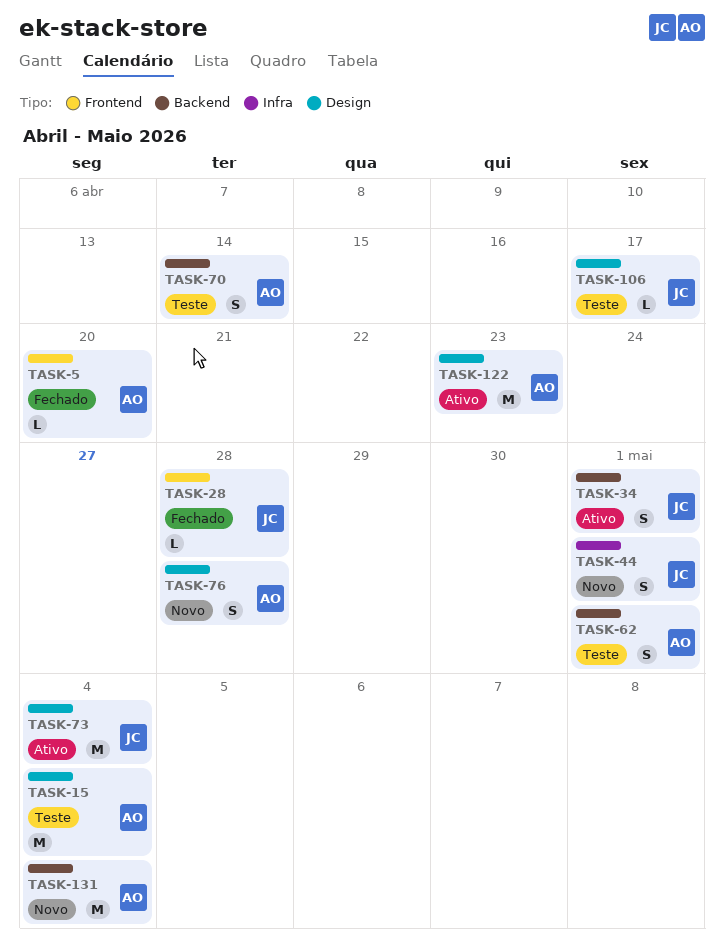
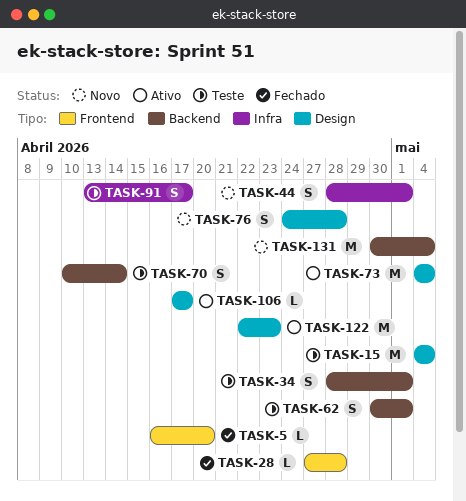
TASK-34, status: Ativo -> Teste
TASK-91: none -> present
TASK-106, status: Teste -> Ativo

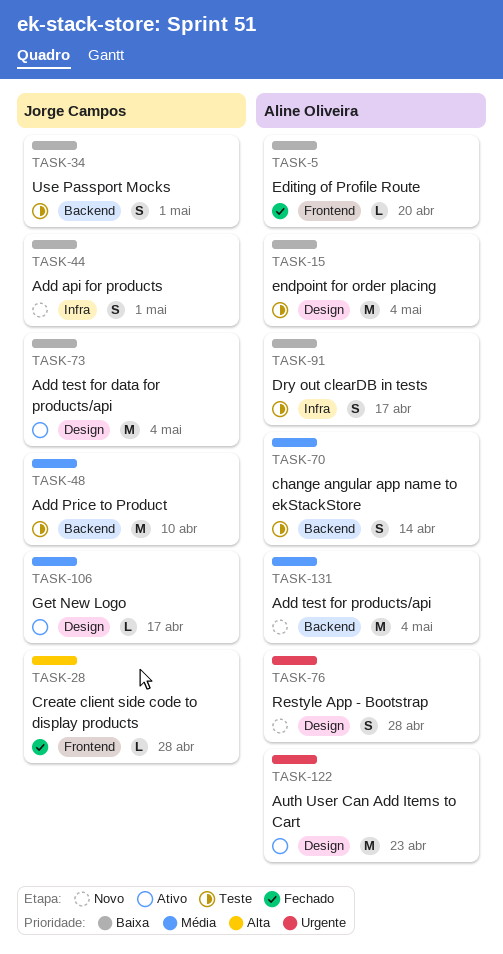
TASK-48: none -> present
TASK-62: present -> none

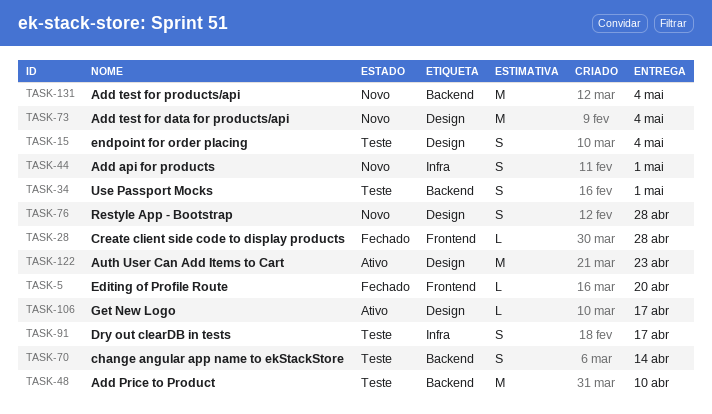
TASK-15, estimate: M -> S
TASK-73, status: Ativo -> Novo

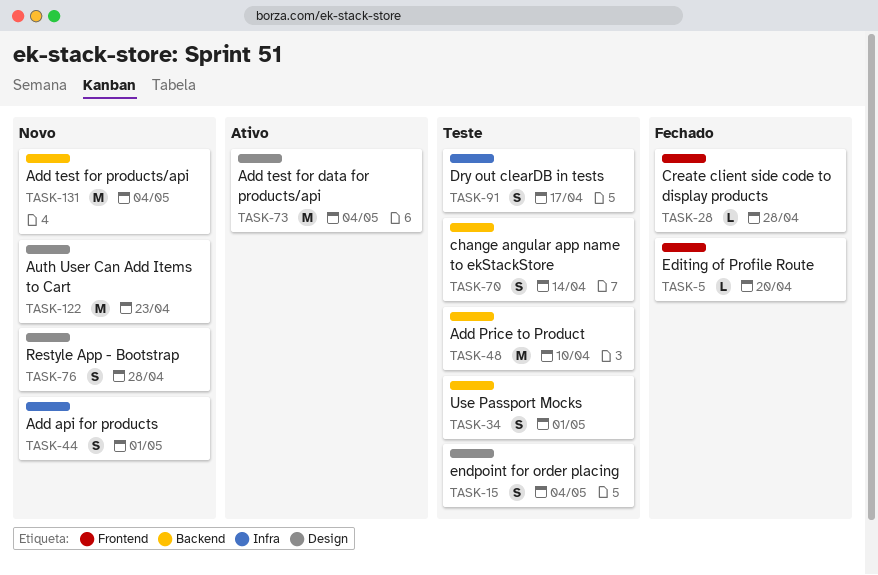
TASK-73, status: Novo -> Ativo
TASK-106: present -> none
TASK-122, status: Ativo -> Novo

